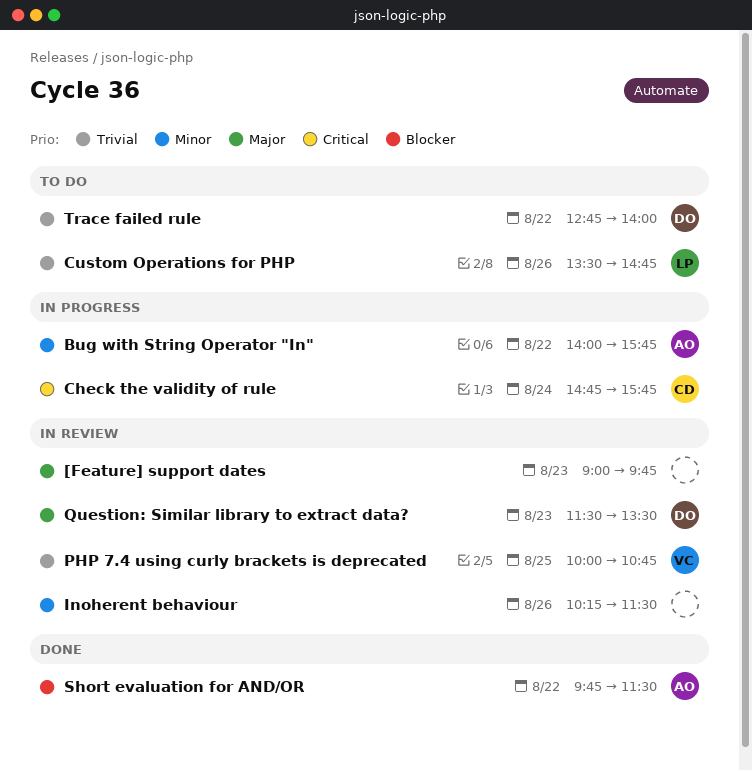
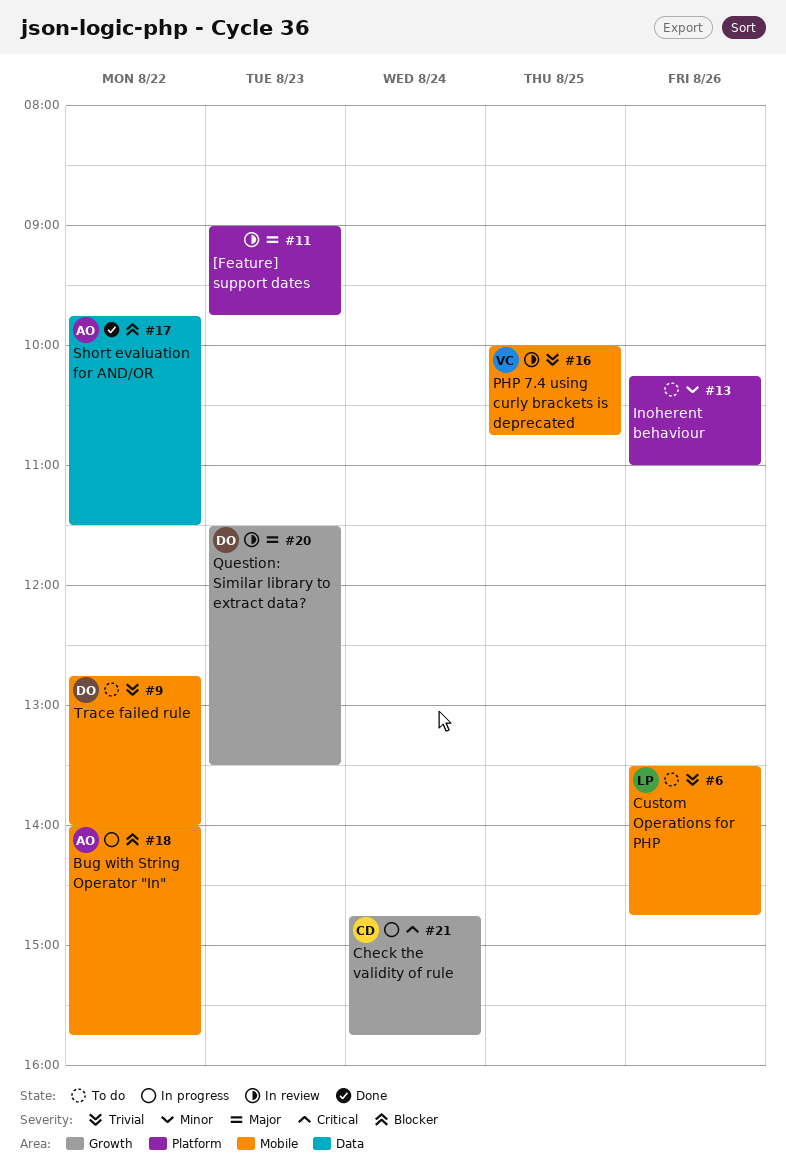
Bug with String Operator "In", priority: Minor -> Blocker
Inoherent behaviour, status: In review -> To do
Inoherent behaviour, ends: 11:30 -> 11:00

